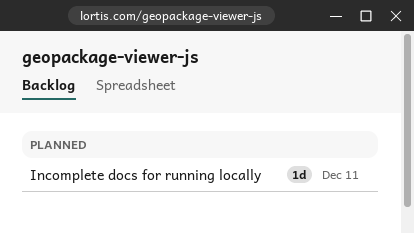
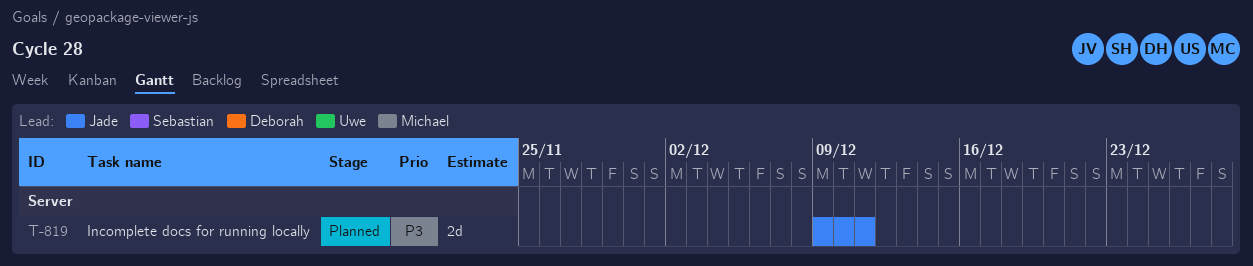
Incomplete docs for running locally, estimate: 1d -> 2d

